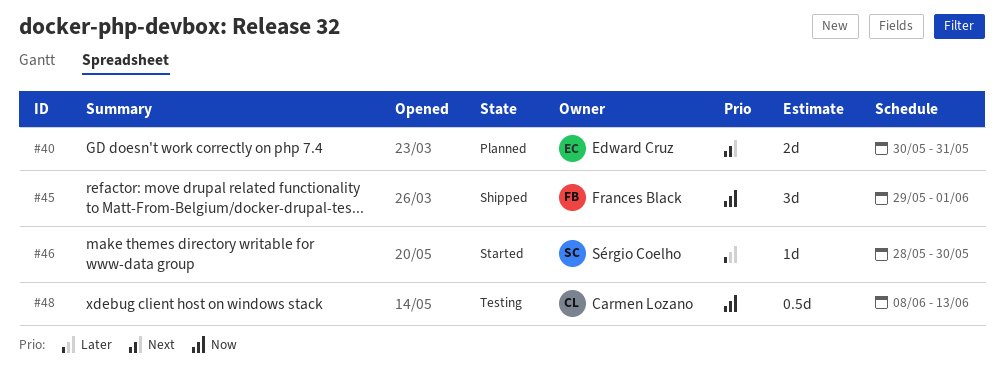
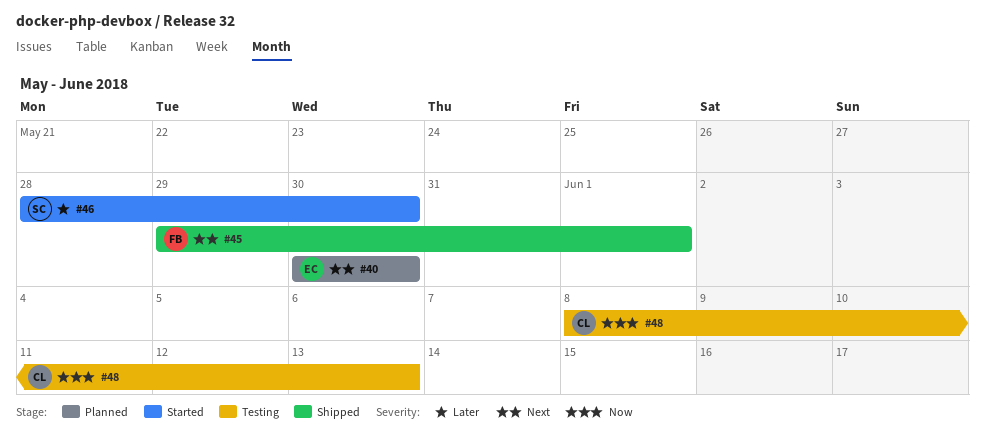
#40, due: May 31 -> May 30
#45, priority: Now -> Next

